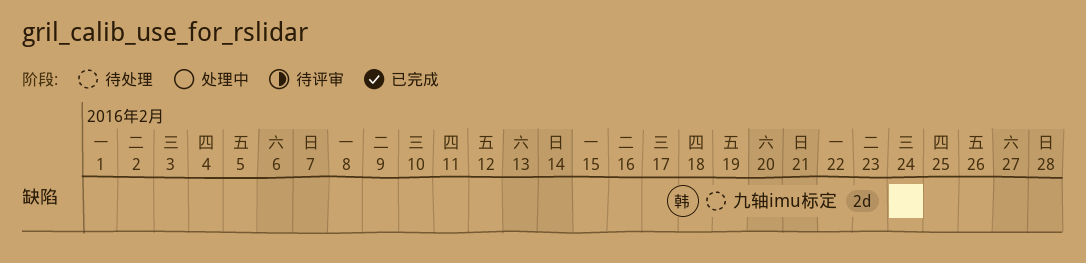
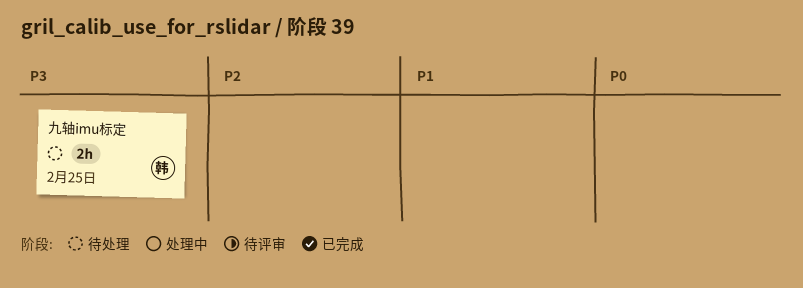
九轴imu标定, estimate: 2d -> 2h
九轴imu标定, due: Feb 24 -> Feb 25

